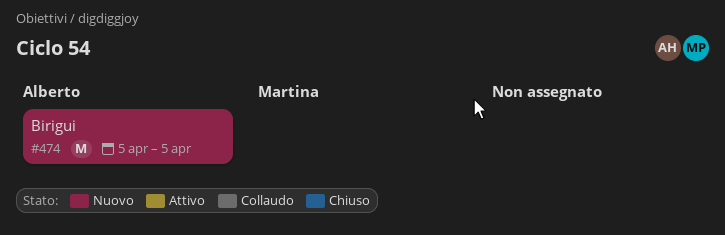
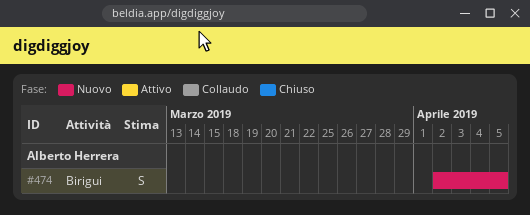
#474, estimate: M -> S
#474, start: Apr 5 -> Apr 2

